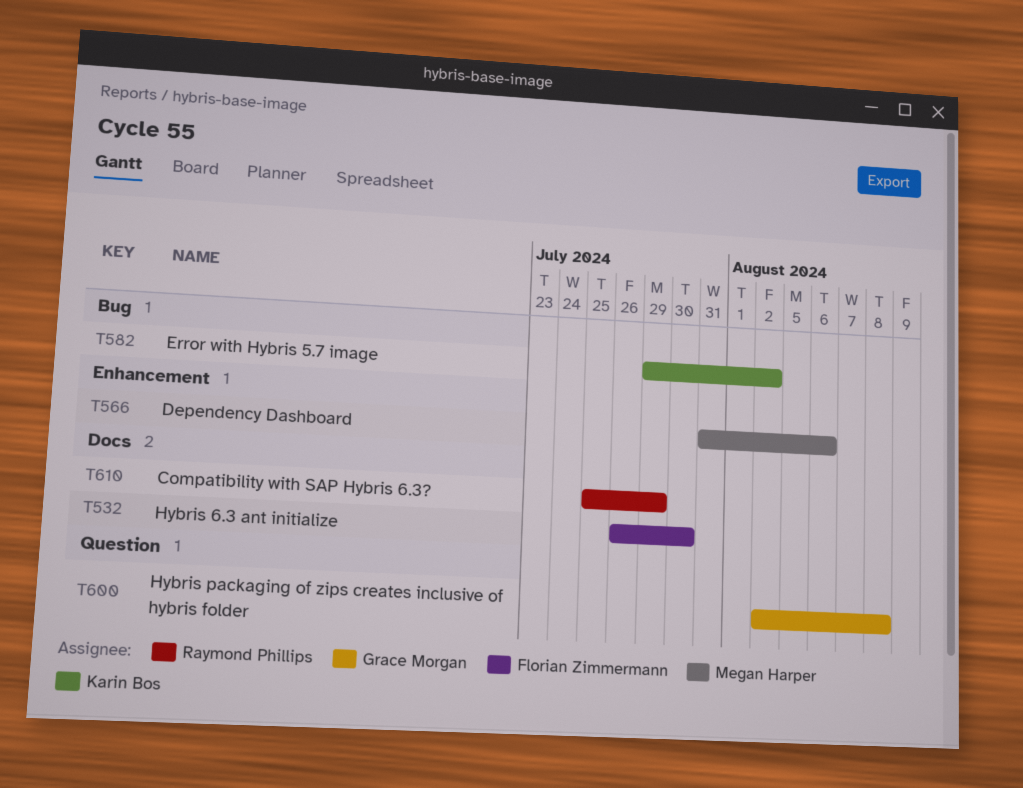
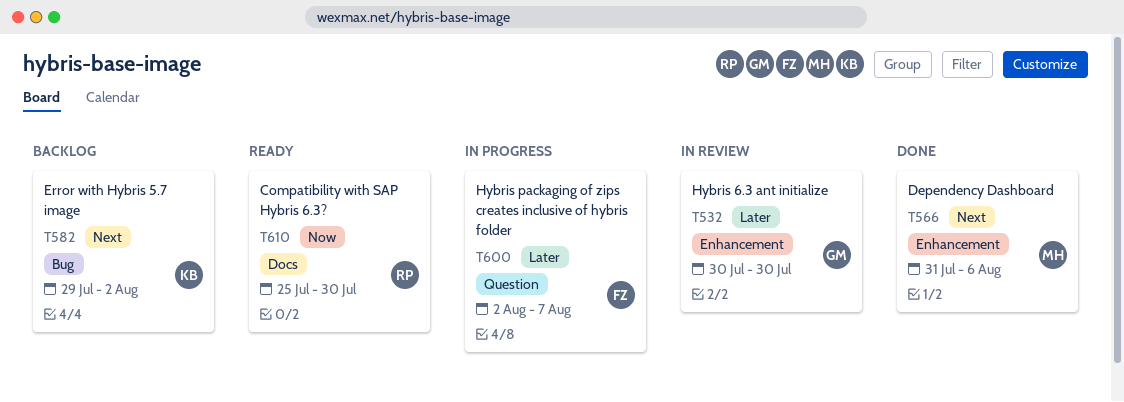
T532, owner: Florian Zimmermann -> Grace Morgan
T532, label: Docs -> Enhancement
T532, start: Jul 26 -> Jul 30
T600, owner: Grace Morgan -> Florian Zimmermann
T600, due: Aug 8 -> Aug 7
T610, due: Jul 29 -> Jul 30

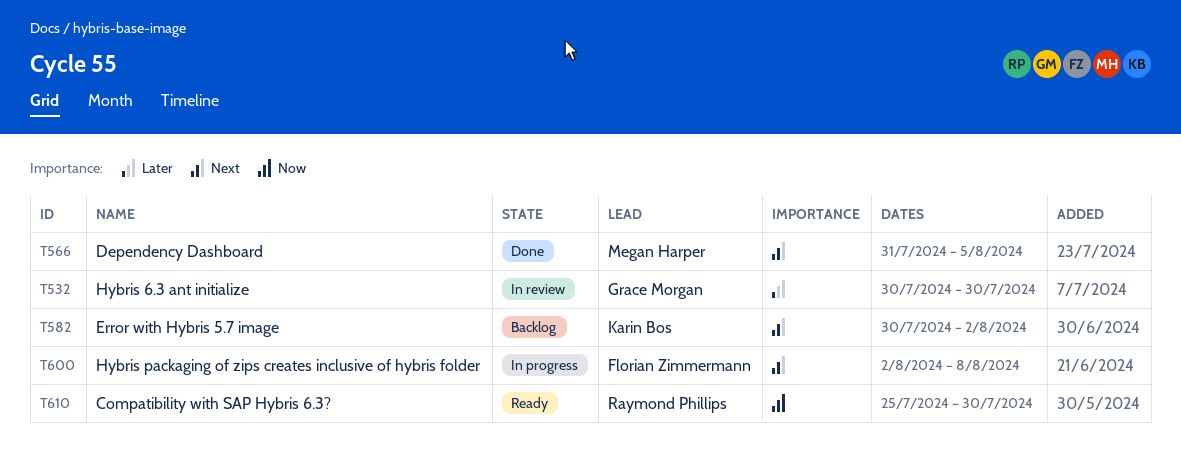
T566, due: Aug 6 -> Aug 5
T582, start: Jul 29 -> Jul 30
T600, priority: Later -> Next
T600, due: Aug 7 -> Aug 8

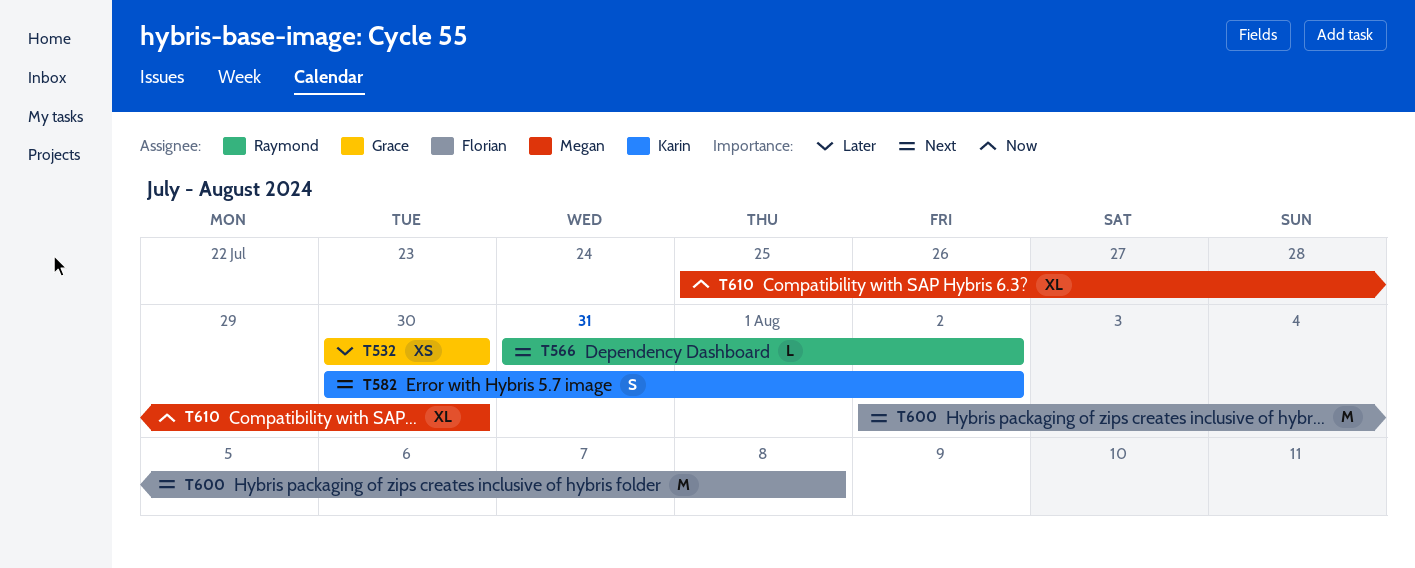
T566, owner: Megan Harper -> Raymond Phillips
T566, due: Aug 5 -> Aug 2
T610, owner: Raymond Phillips -> Megan Harper

